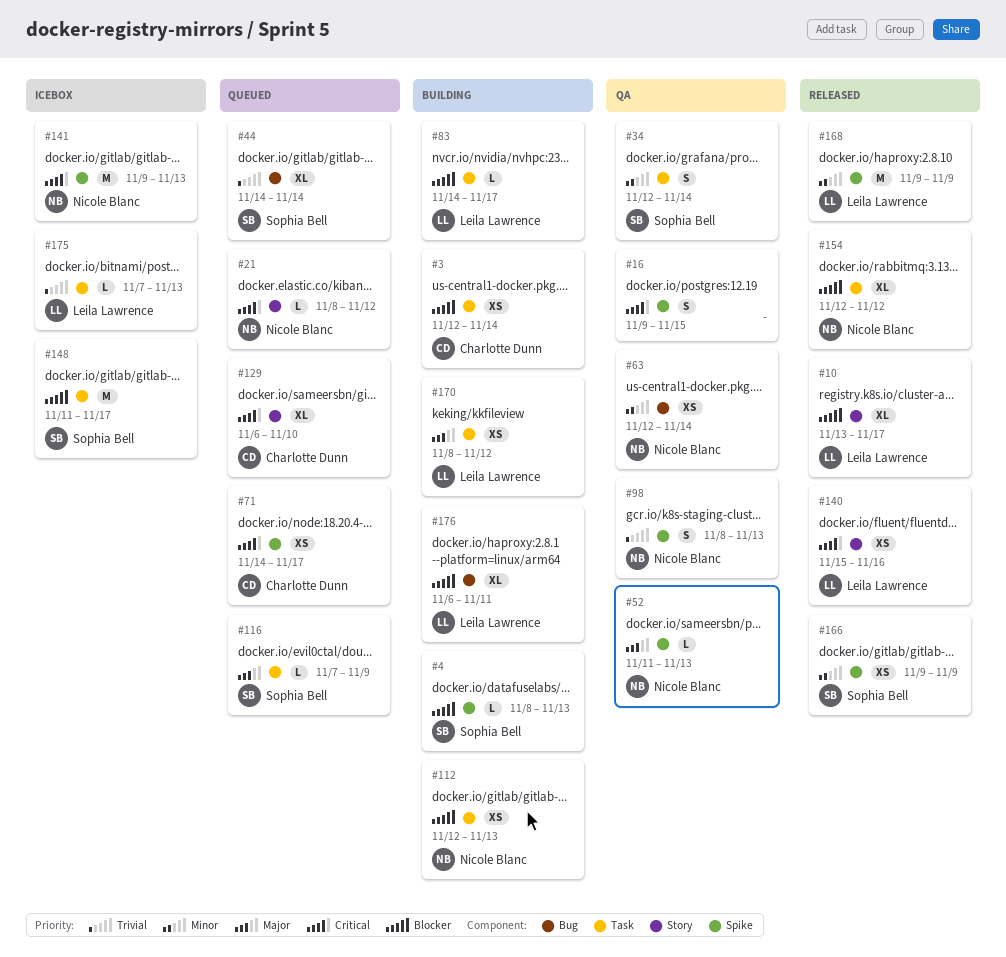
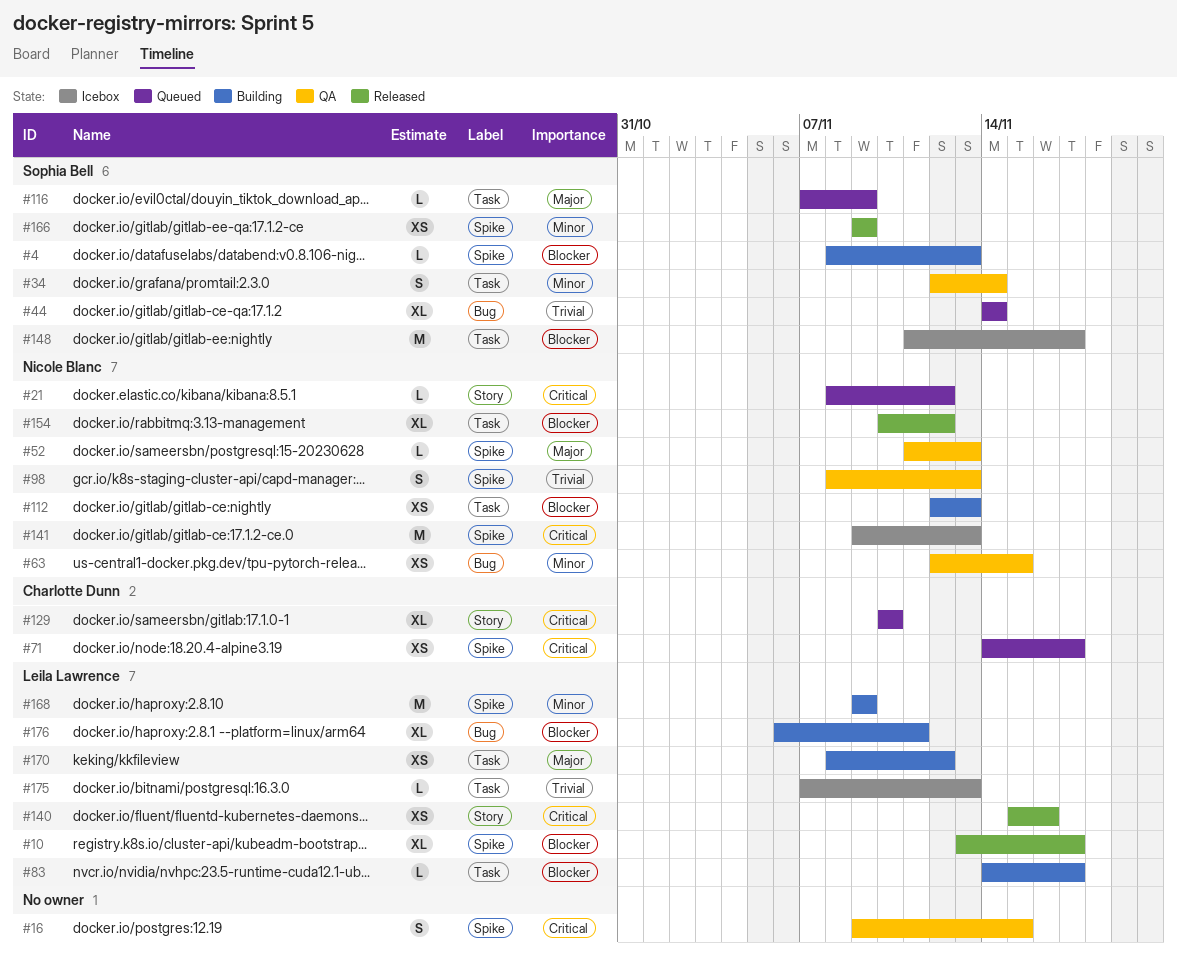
#3: present -> none
#10, label: Story -> Spike
#63, due: Nov 14 -> Nov 15
#129, start: Nov 6 -> Nov 10
#154, start: Nov 12 -> Nov 10
#168, status: Released -> Building

